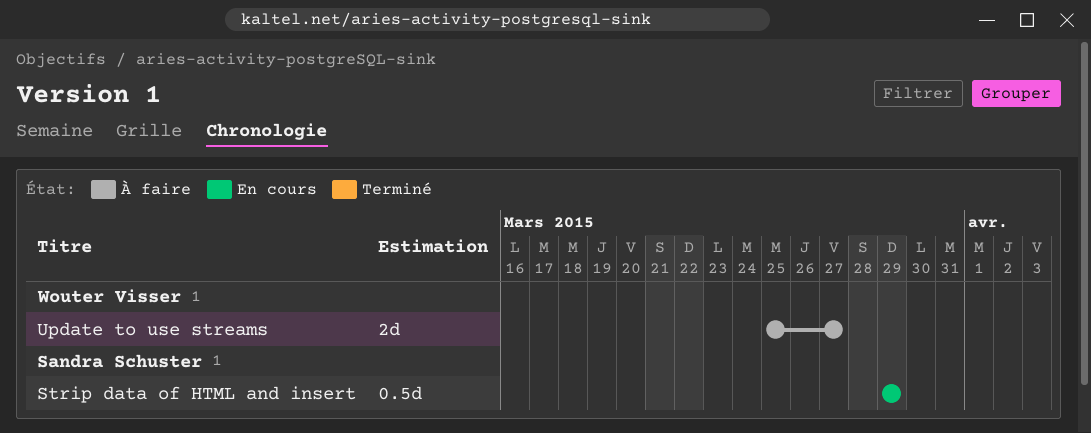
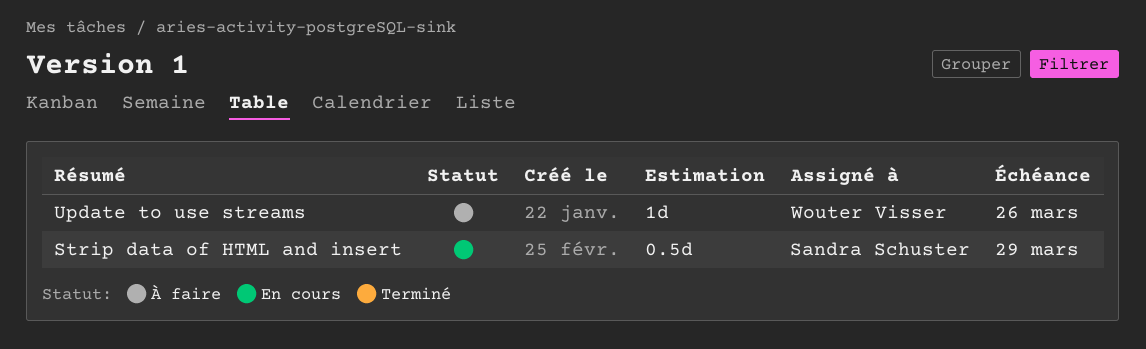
Update to use streams, estimate: 2d -> 1d
Update to use streams, due: Mar 27 -> Mar 26

